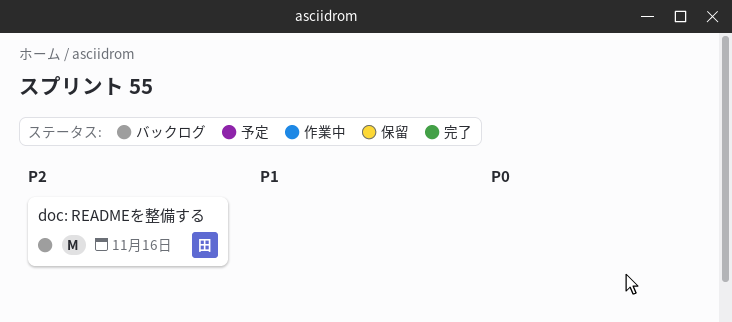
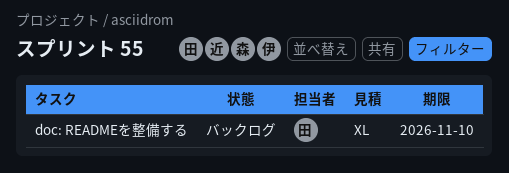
doc: READMEを整備する, estimate: M -> XL
doc: READMEを整備する, due: Nov 16 -> Nov 10

